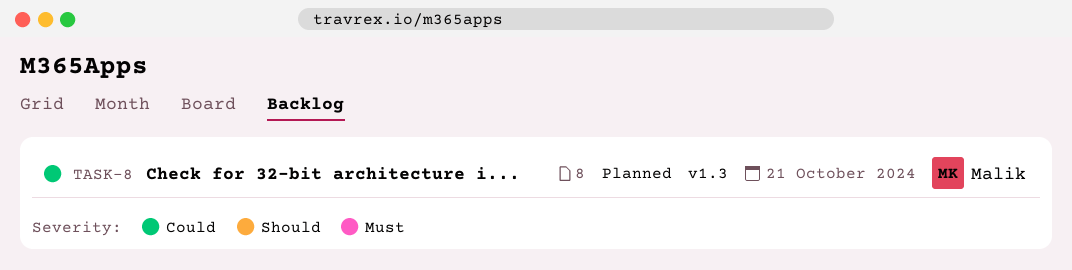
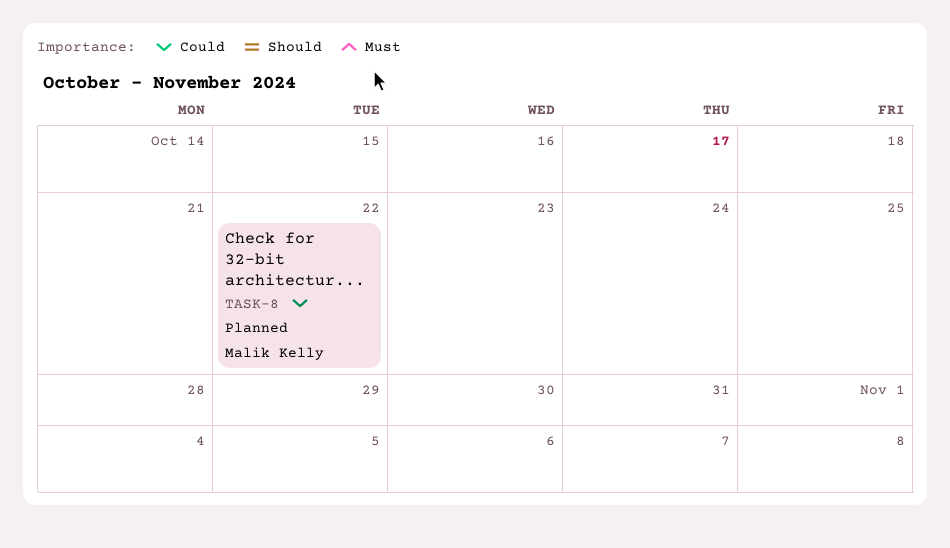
TASK-8, due: Oct 21 -> Oct 22

